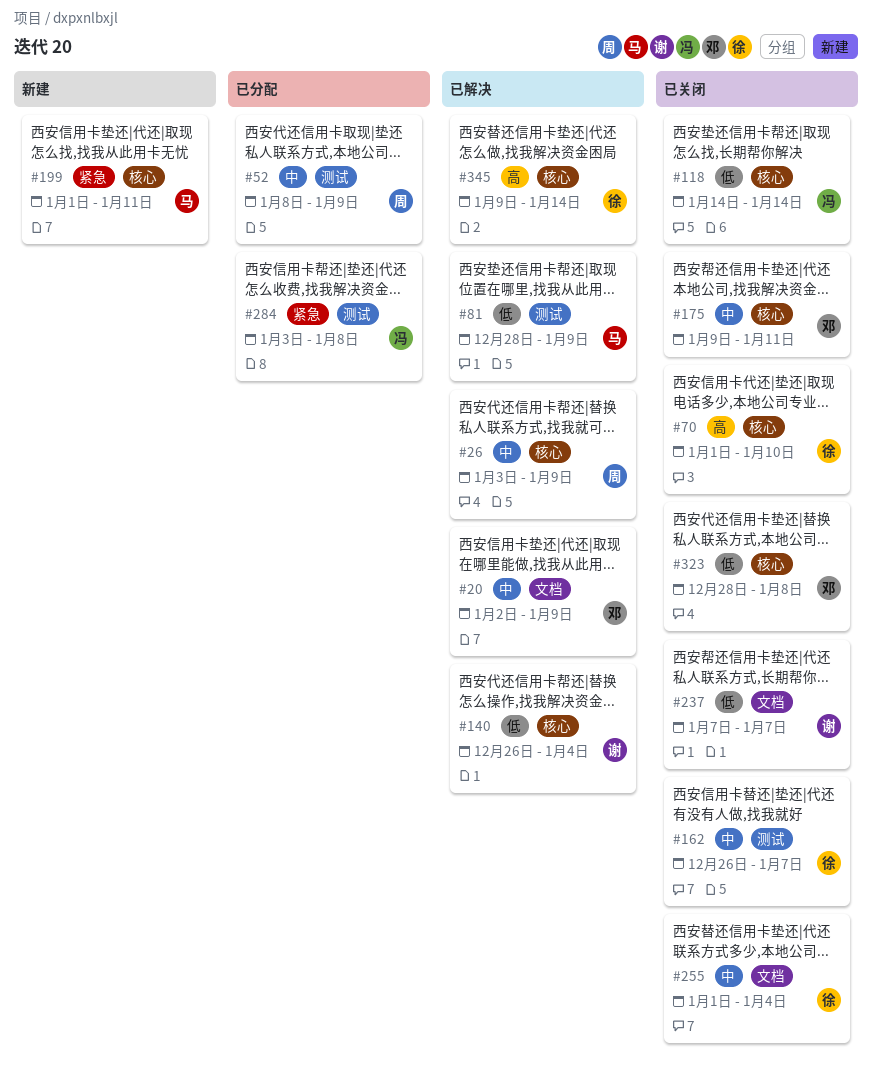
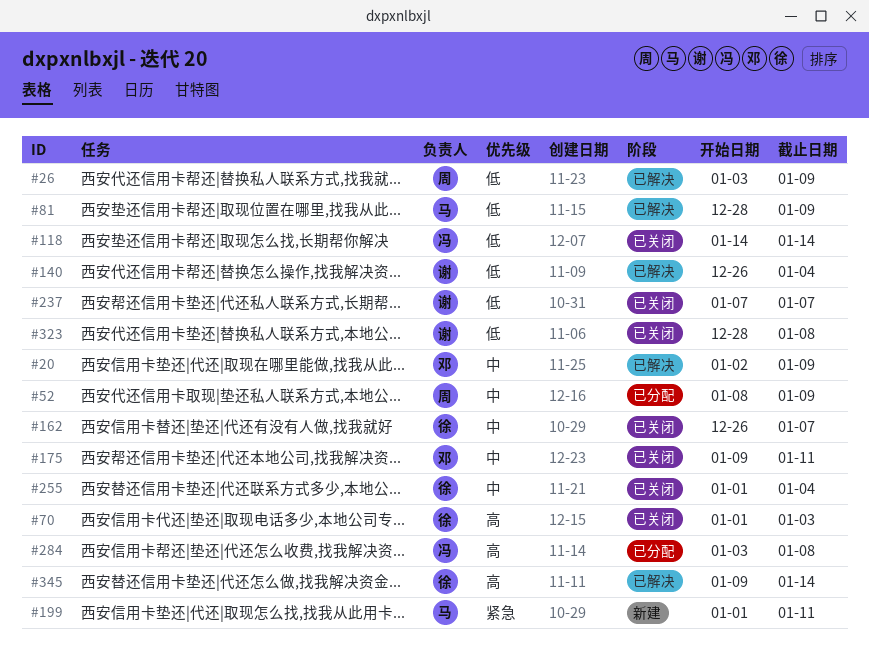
#26, priority: 中 -> 低
#70, due: Jan 10 -> Jan 3
#284, priority: 紧急 -> 高
#323, owner: 邓 -> 谢

